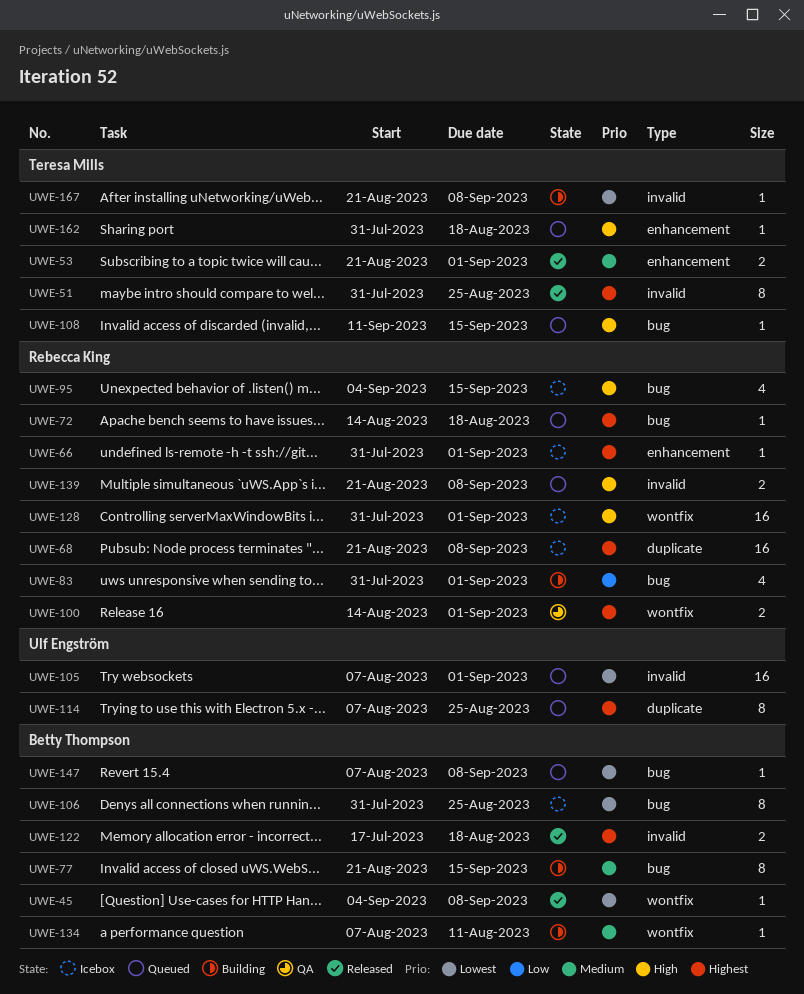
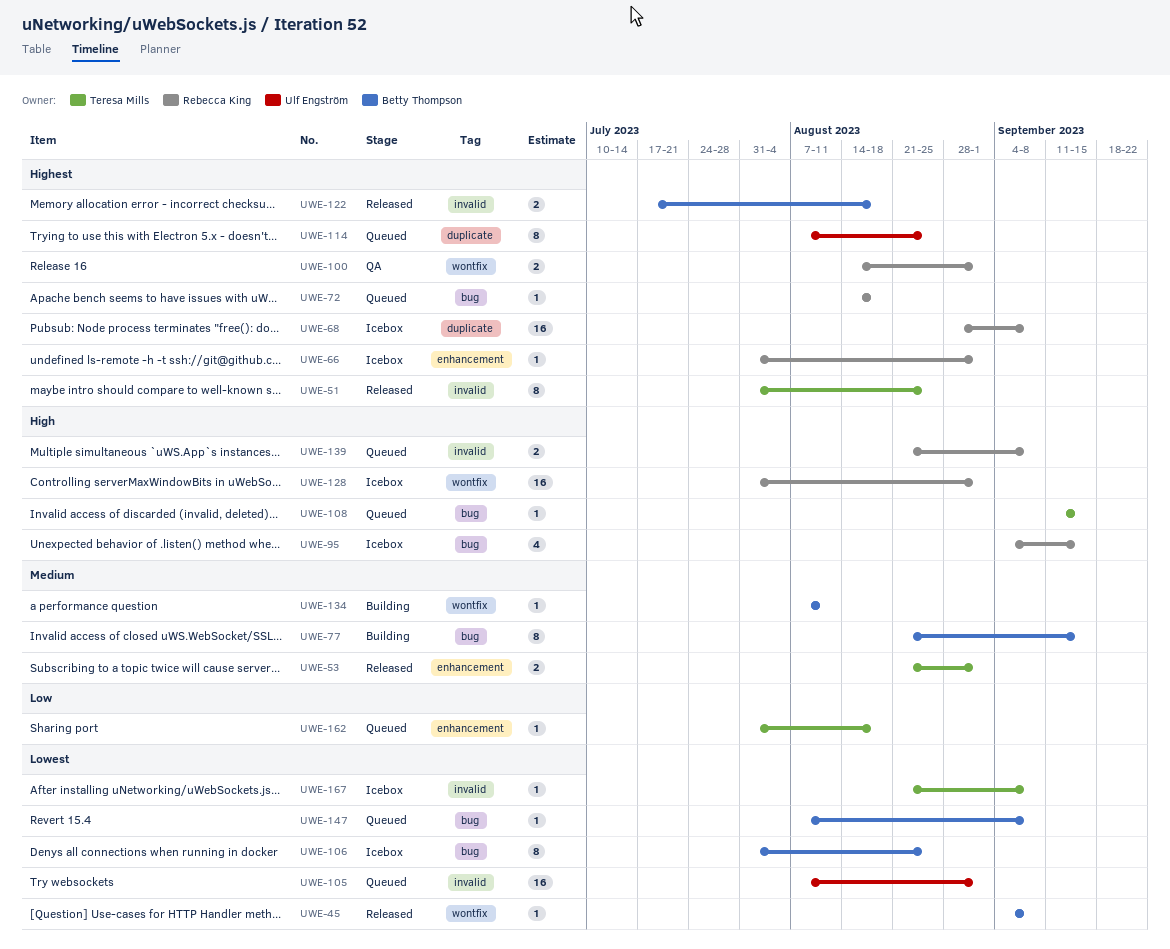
UWE-68, start: Aug 21 -> Aug 28
UWE-83: present -> none
UWE-162, priority: High -> Low
UWE-167, status: Building -> Icebox

